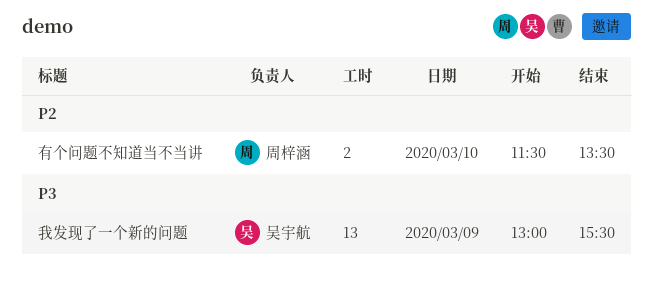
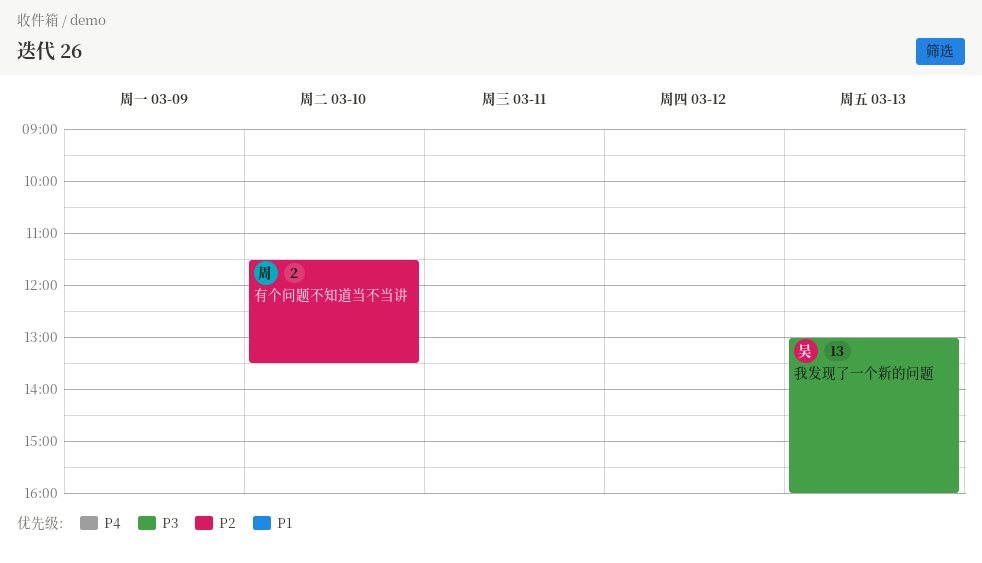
我发现了一个新的问题, day: Mar 9 -> Mar 13
我发现了一个新的问题, ends: 15:30 -> 16:00

